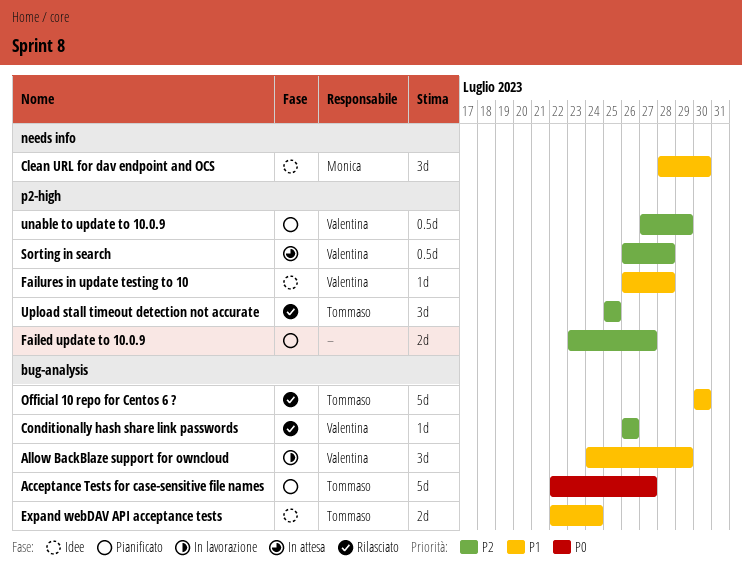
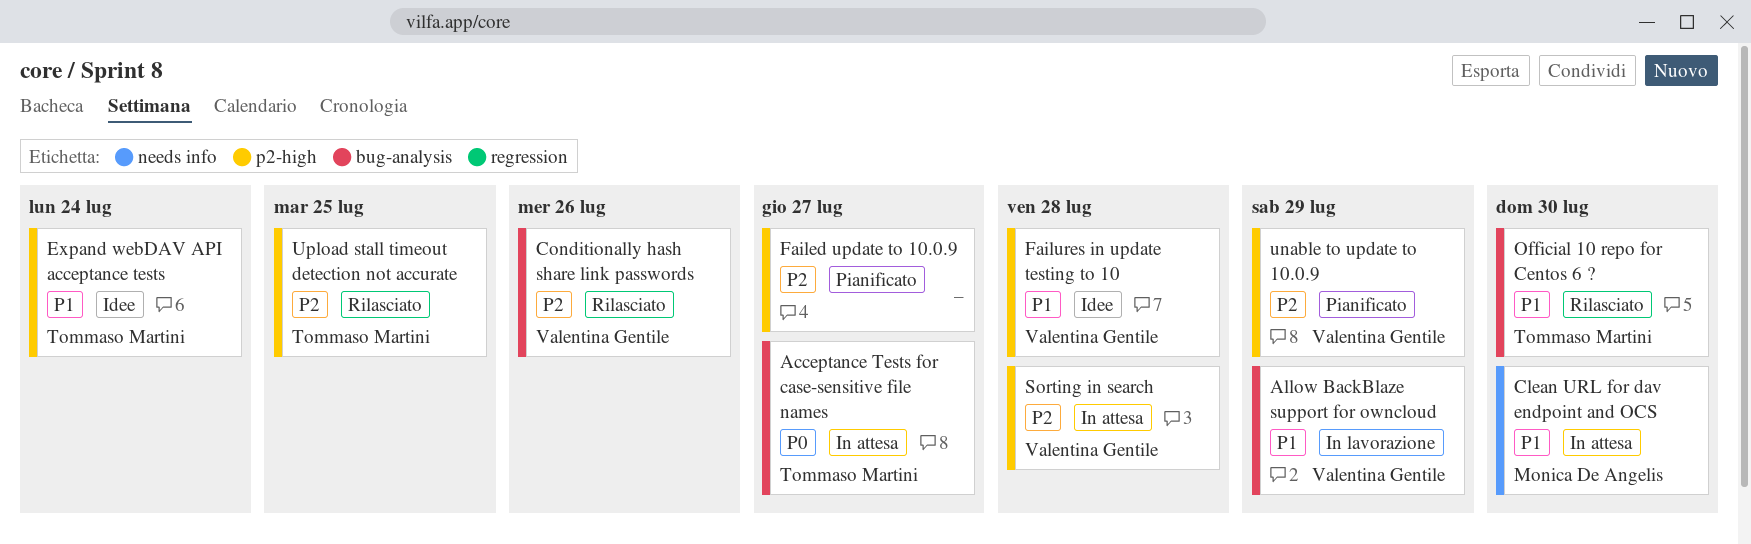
Acceptance Tests for case-sensitive file names, status: Pianificato -> In attesa
Clean URL for dav endpoint and OCS, status: Idee -> In attesa
Expand webDAV API acceptance tests, label: bug-analysis -> p2-high

